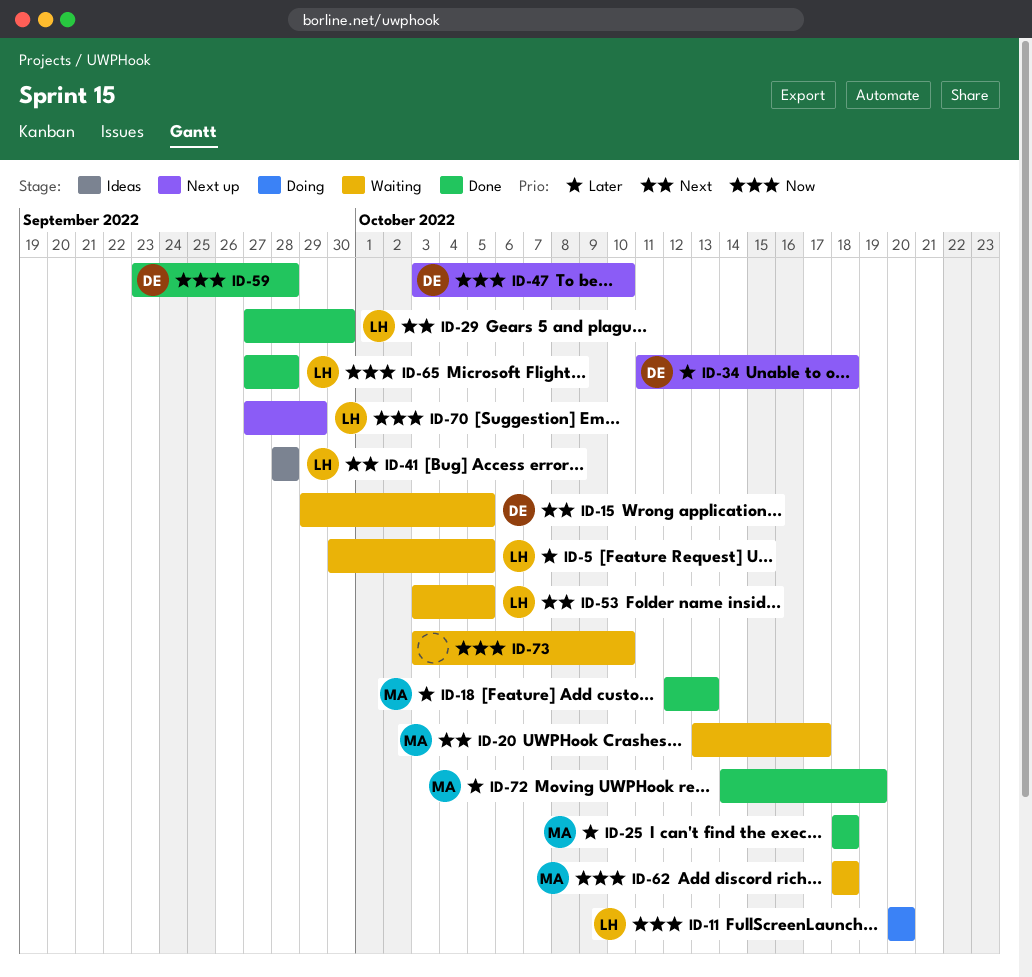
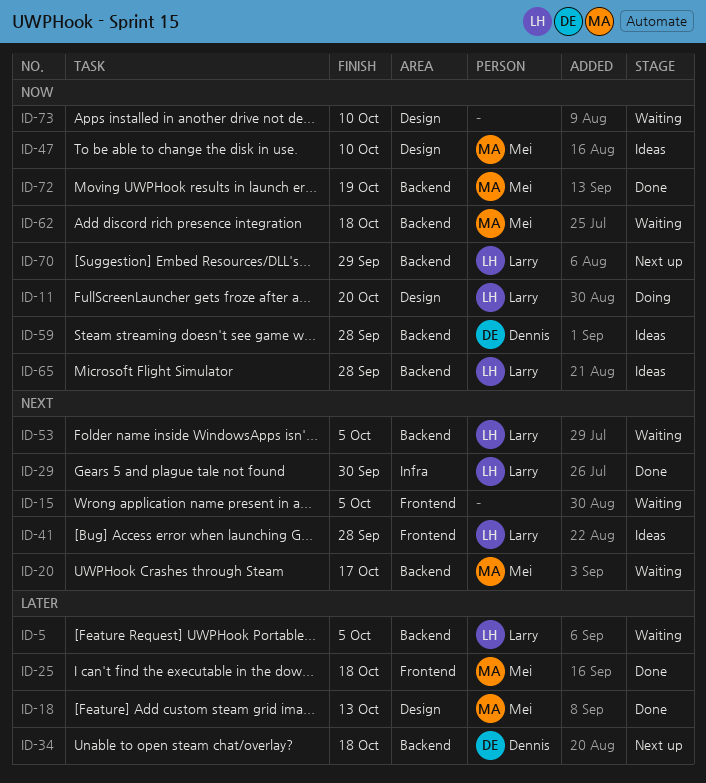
ID-15, owner: Dennis -> none
ID-47, status: Next up -> Ideas
ID-47, owner: Dennis -> Mei
ID-59, status: Done -> Ideas
ID-65, status: Done -> Ideas
ID-72, priority: Later -> Now

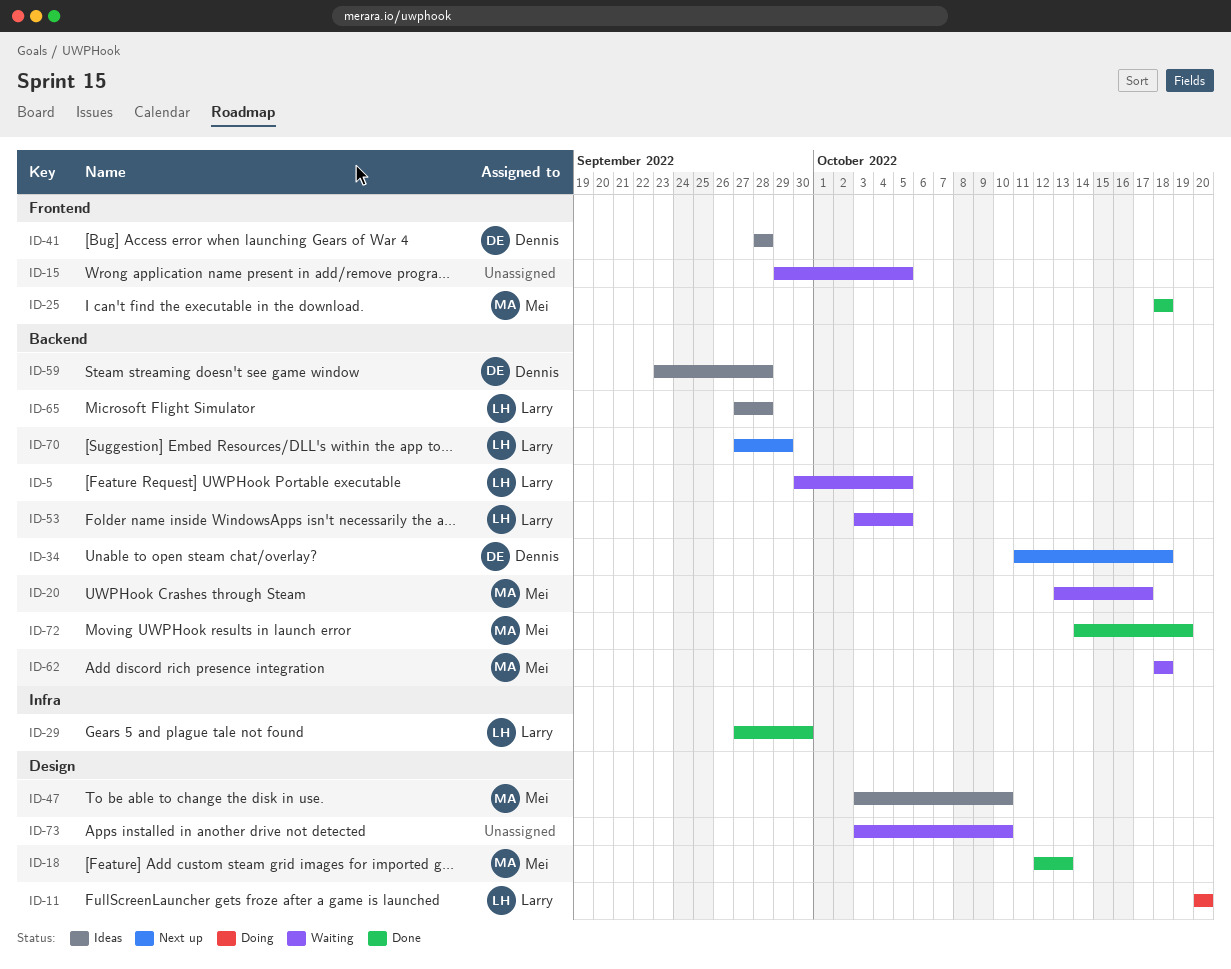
ID-41, owner: Larry -> Dennis

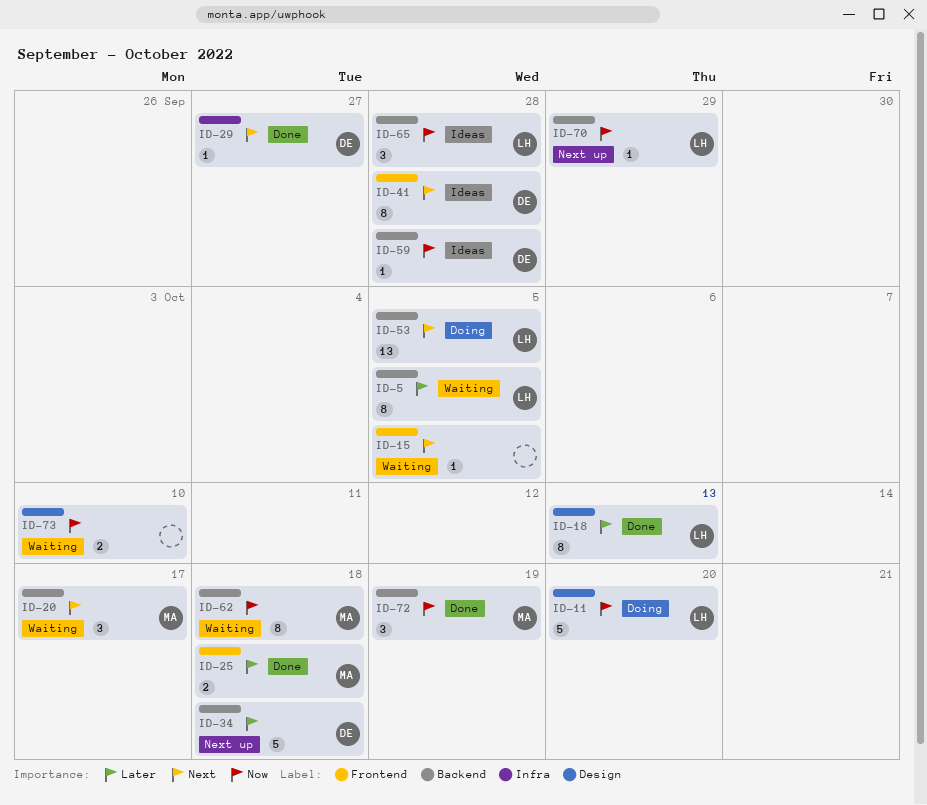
ID-18, owner: Mei -> Larry
ID-29, owner: Larry -> Dennis
ID-29, due: Sep 30 -> Sep 27
ID-47: present -> none
ID-53, status: Waiting -> Doing

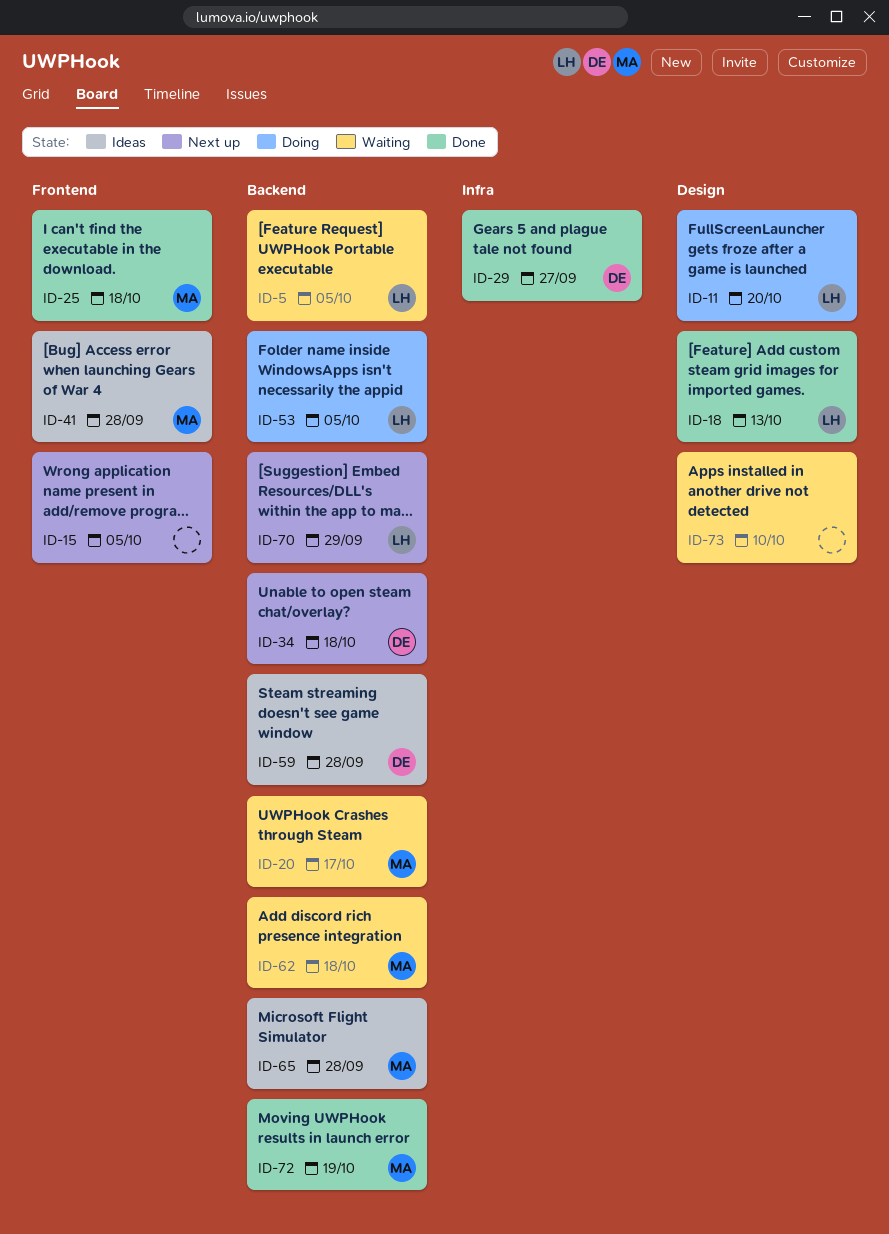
ID-15, status: Waiting -> Next up
ID-41, owner: DE -> MA
ID-65, owner: LH -> MA

